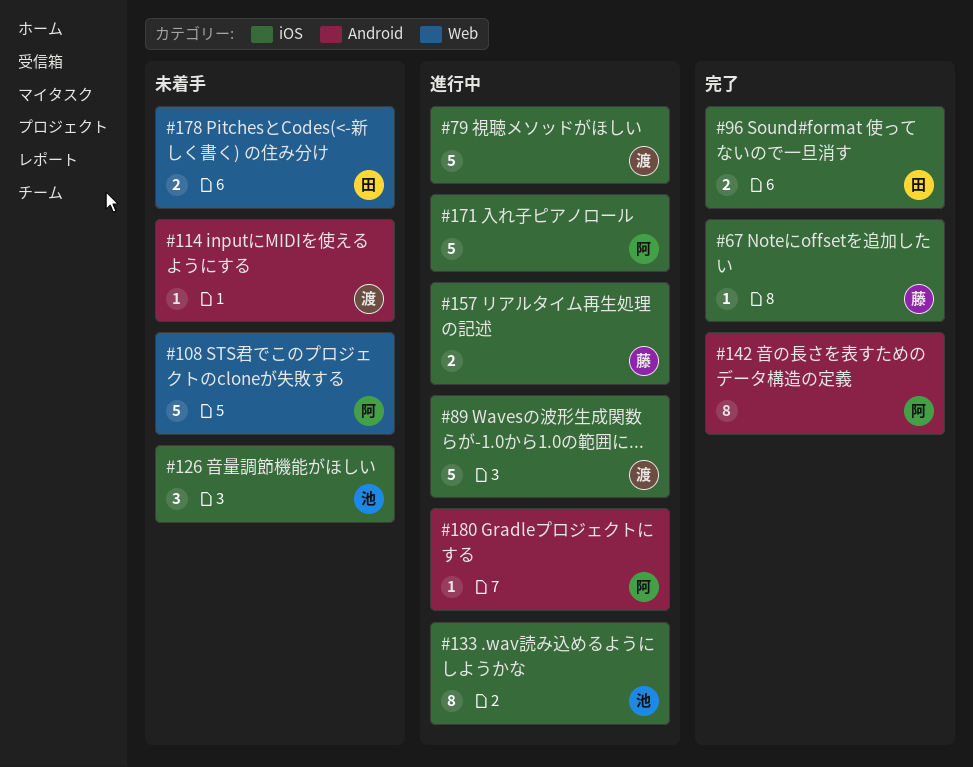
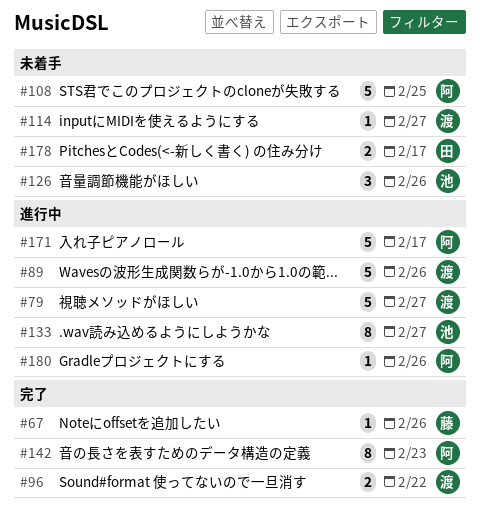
#96, owner: 田 -> 渡
#157: present -> none

